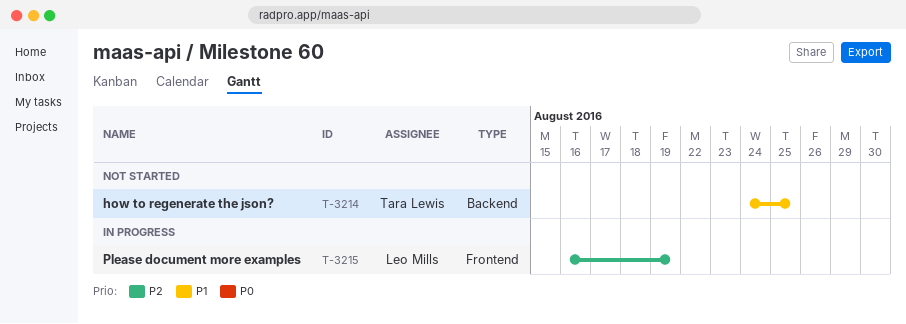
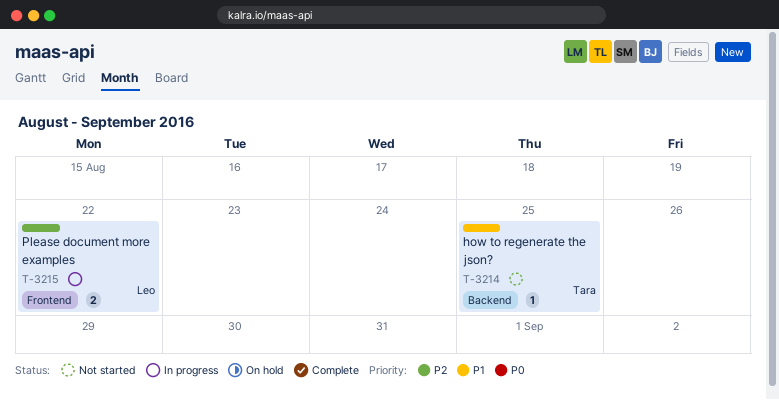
T-3215, due: Aug 19 -> Aug 22

